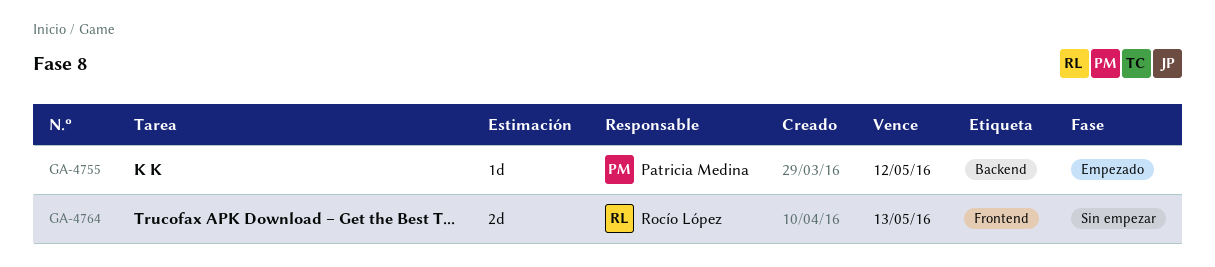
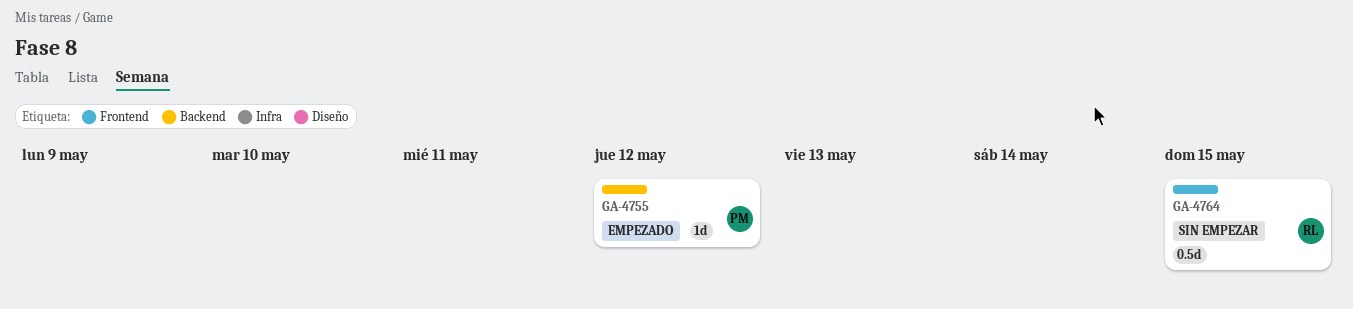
GA-4764, estimate: 2d -> 0.5d
GA-4764, due: May 13 -> May 15

